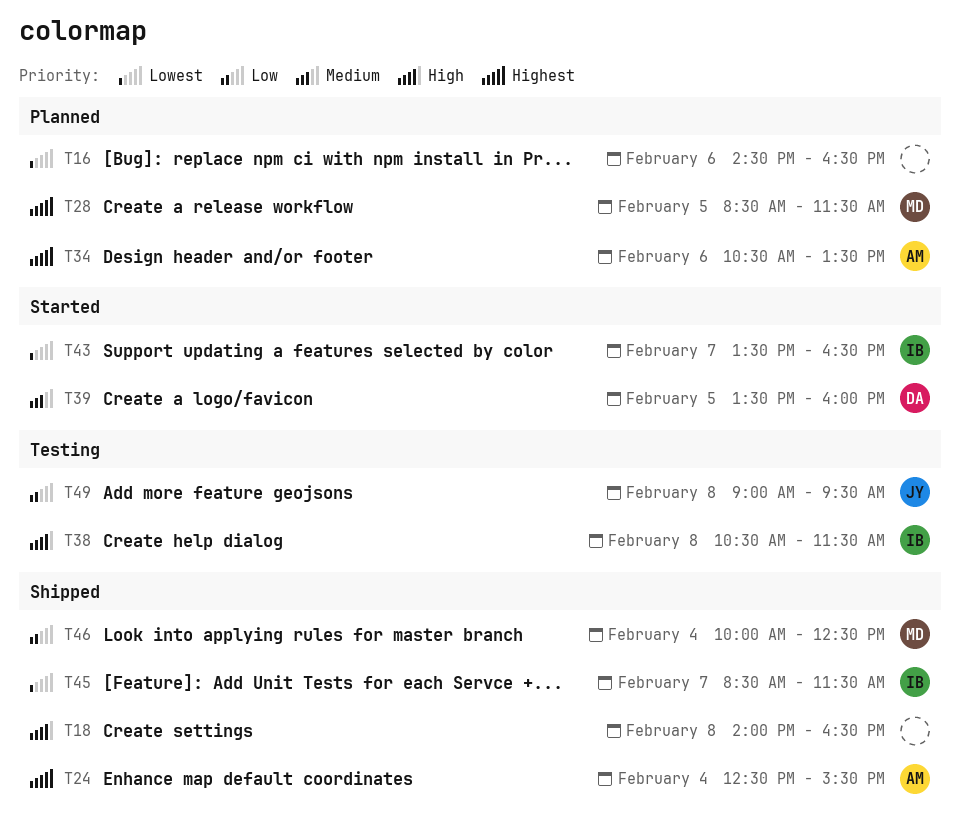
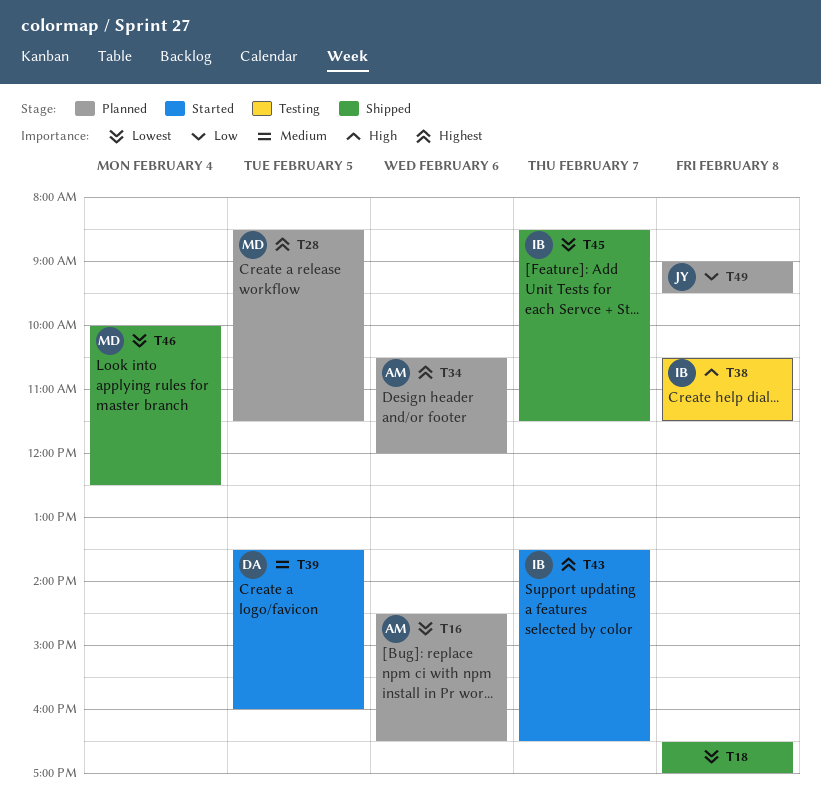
T16, owner: none -> AM
T18, priority: High -> Lowest
T18, begins: 14:00 -> 16:30
T18, ends: 16:30 -> 17:00
T24: present -> none
T34, ends: 13:30 -> 12:00
T43, priority: Lowest -> Highest
T46, priority: Low -> Lowest
T49, status: Testing -> Planned

